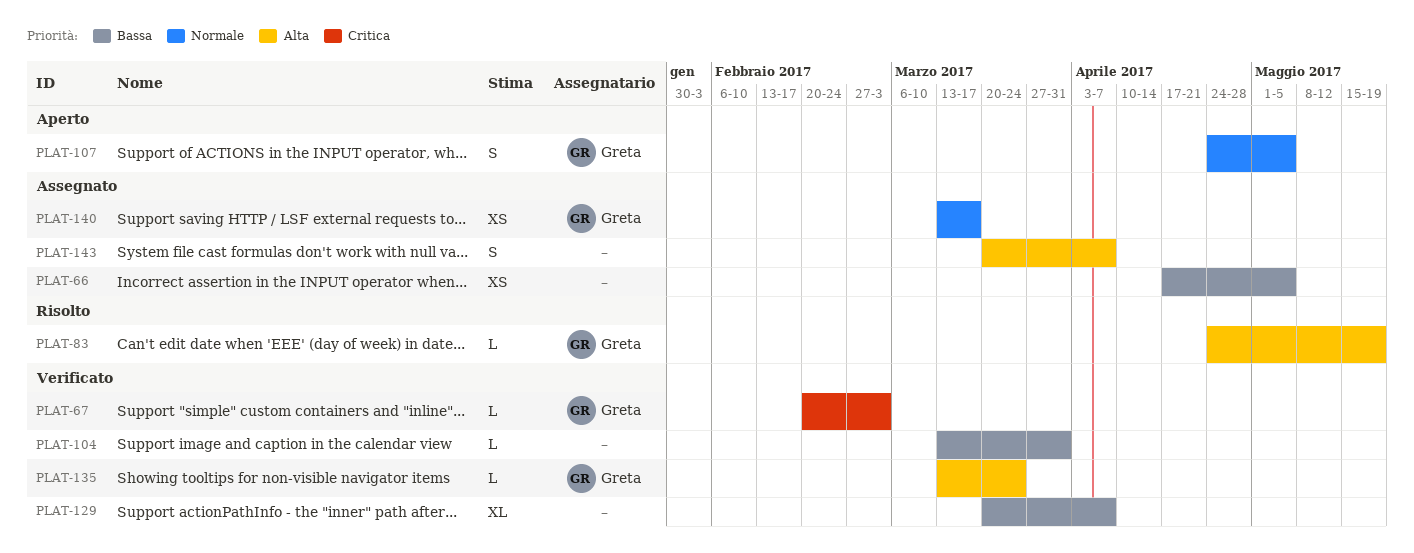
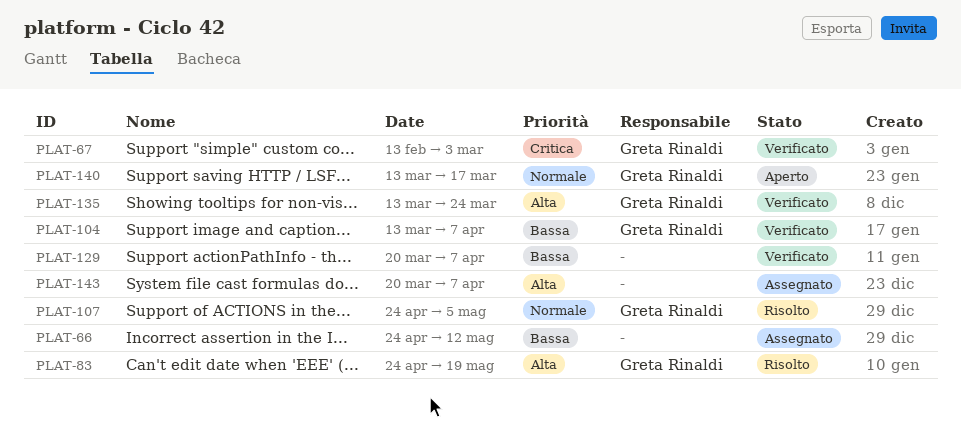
PLAT-66, start: Apr 17 -> Apr 24
PLAT-66, due: May 5 -> May 12
PLAT-67, start: Feb 20 -> Feb 13
PLAT-104, owner: none -> Greta Rinaldi
PLAT-104, due: Mar 31 -> Apr 7
PLAT-107, status: Aperto -> Risolto
PLAT-140, status: Assegnato -> Aperto

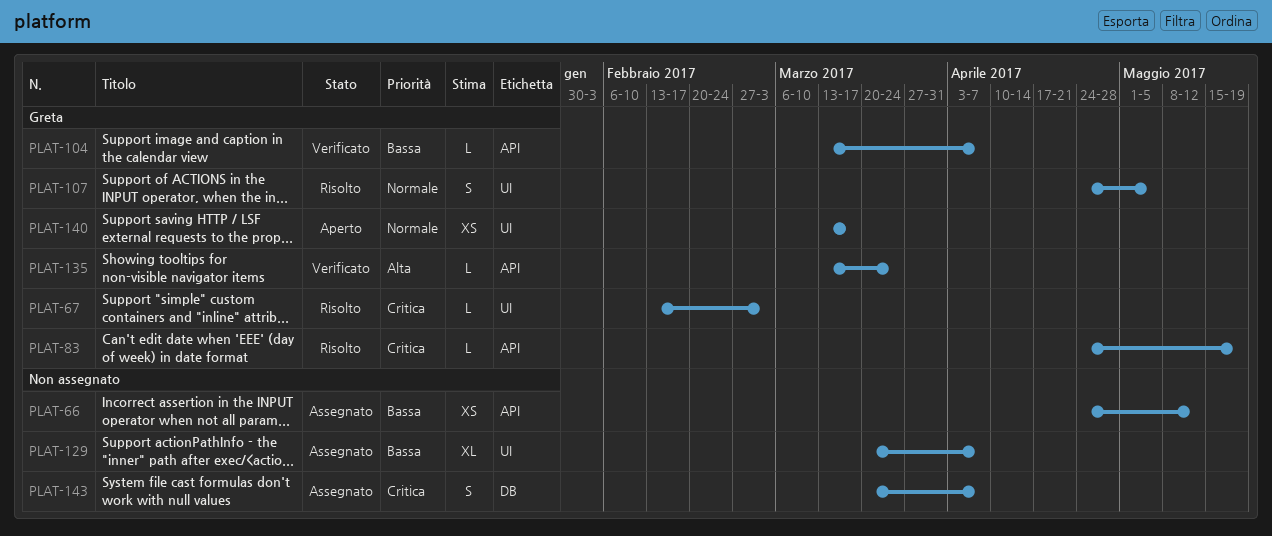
PLAT-67, status: Verificato -> Risolto
PLAT-83, priority: Alta -> Critica
PLAT-129, status: Verificato -> Assegnato
PLAT-143, priority: Alta -> Critica

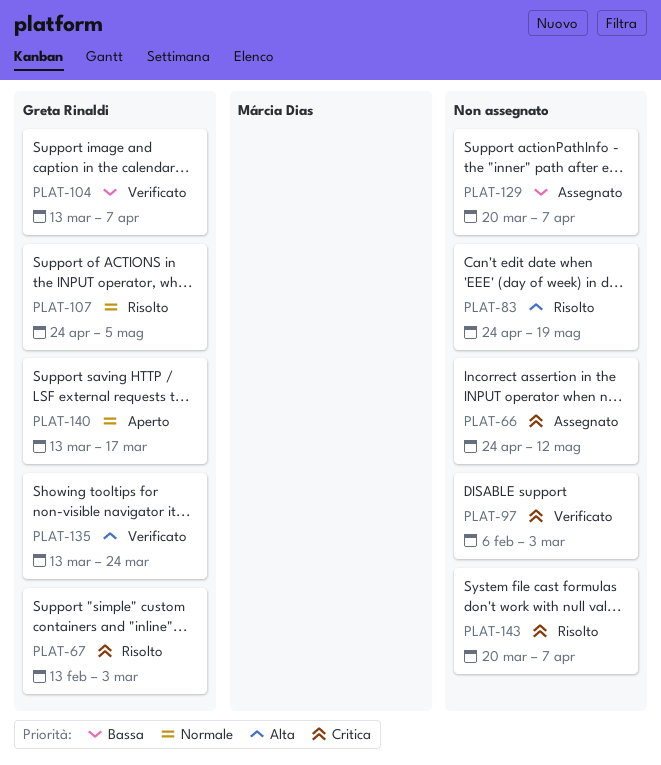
PLAT-66, priority: Bassa -> Critica
PLAT-83, owner: Greta Rinaldi -> none
PLAT-83, priority: Critica -> Alta
PLAT-97: none -> present
PLAT-143, status: Assegnato -> Risolto

